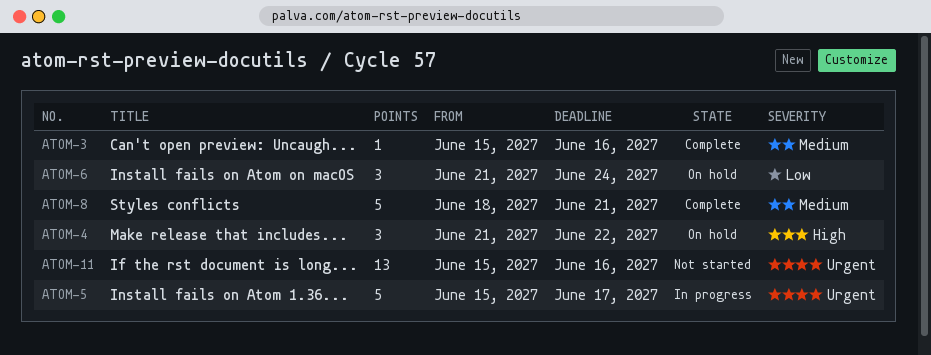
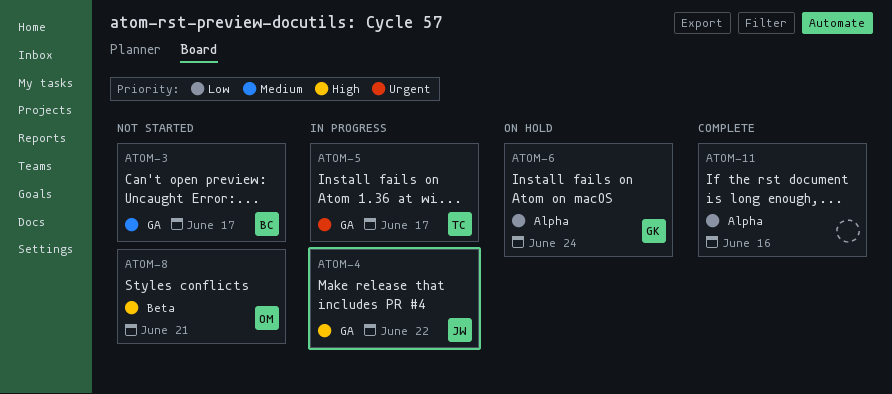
ATOM-3, status: Complete -> Not started
ATOM-3, due: Jun 16 -> Jun 17
ATOM-4, status: On hold -> In progress
ATOM-8, status: Complete -> Not started
ATOM-8, priority: Medium -> High
ATOM-11, status: Not started -> Complete
ATOM-11, priority: Urgent -> Low

